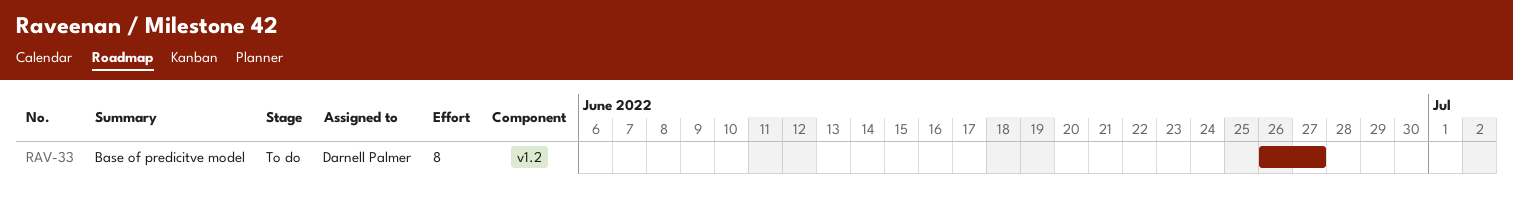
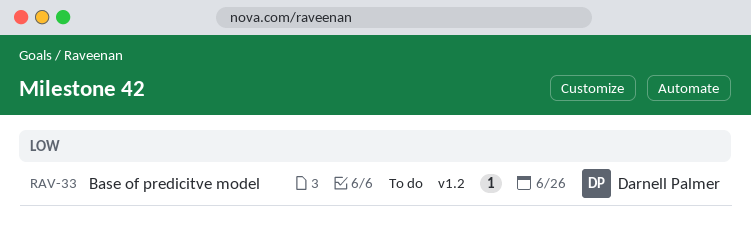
RAV-33, estimate: 8 -> 1
RAV-33, due: Jun 27 -> Jun 26

